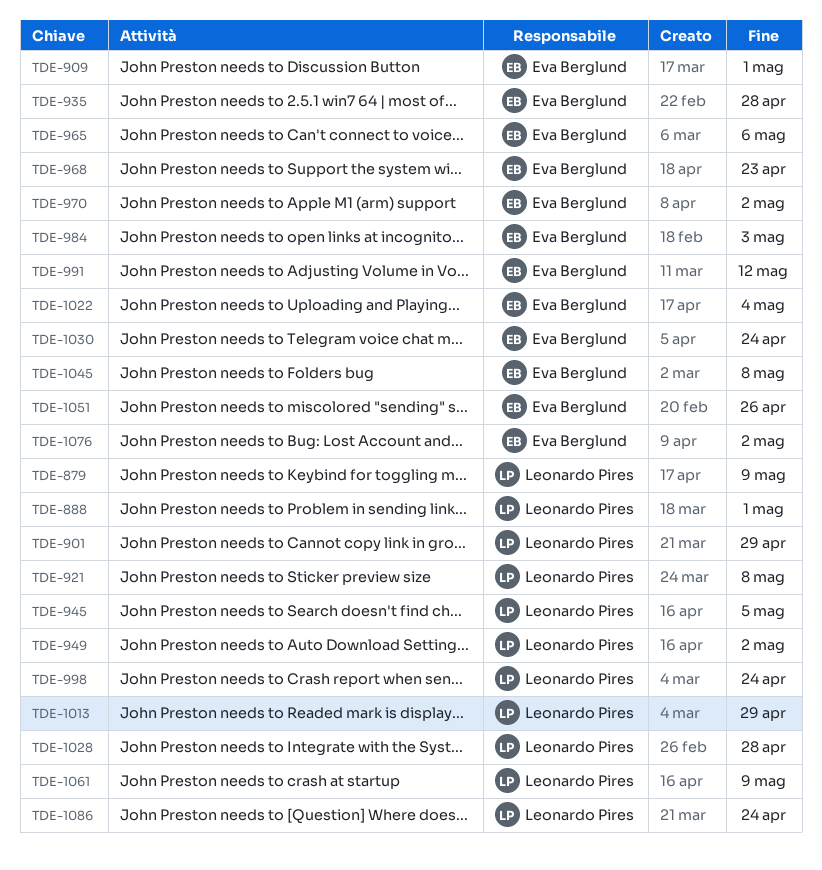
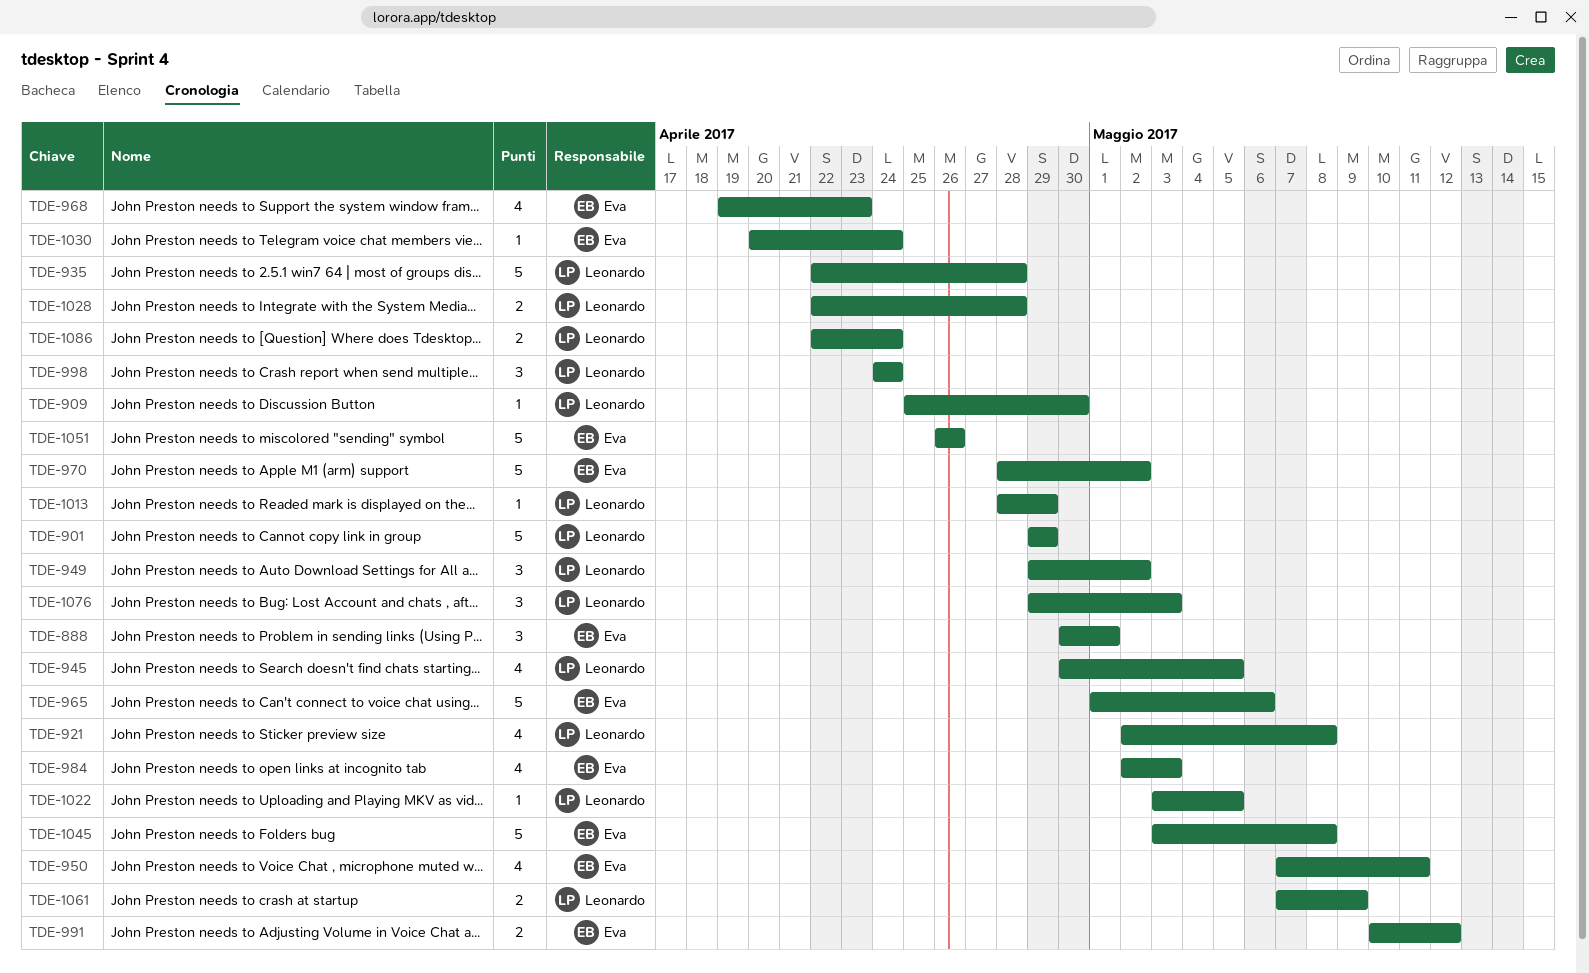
TDE-879: present -> none
TDE-888, owner: Leonardo Pires -> Eva Berglund
TDE-909, owner: Eva Berglund -> Leonardo Pires
TDE-909, due: May 1 -> Apr 30
TDE-935, owner: Eva Berglund -> Leonardo Pires
TDE-950: none -> present
TDE-1022, owner: Eva Berglund -> Leonardo Pires
TDE-1022, due: May 4 -> May 5
TDE-1076, owner: Eva Berglund -> Leonardo Pires
TDE-1076, due: May 2 -> May 3

